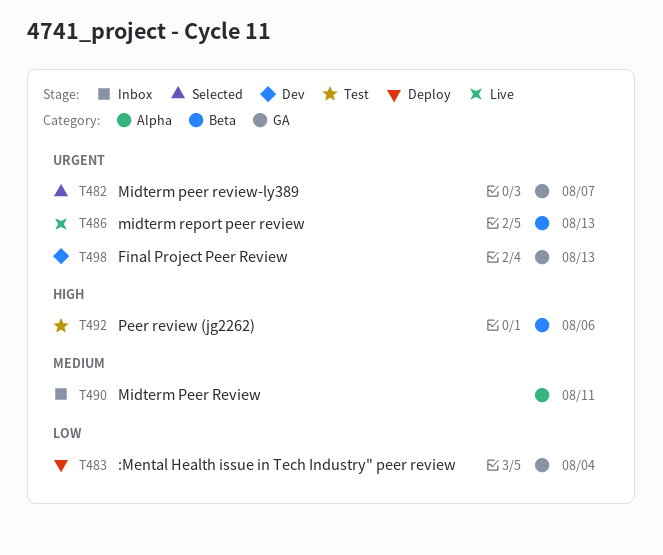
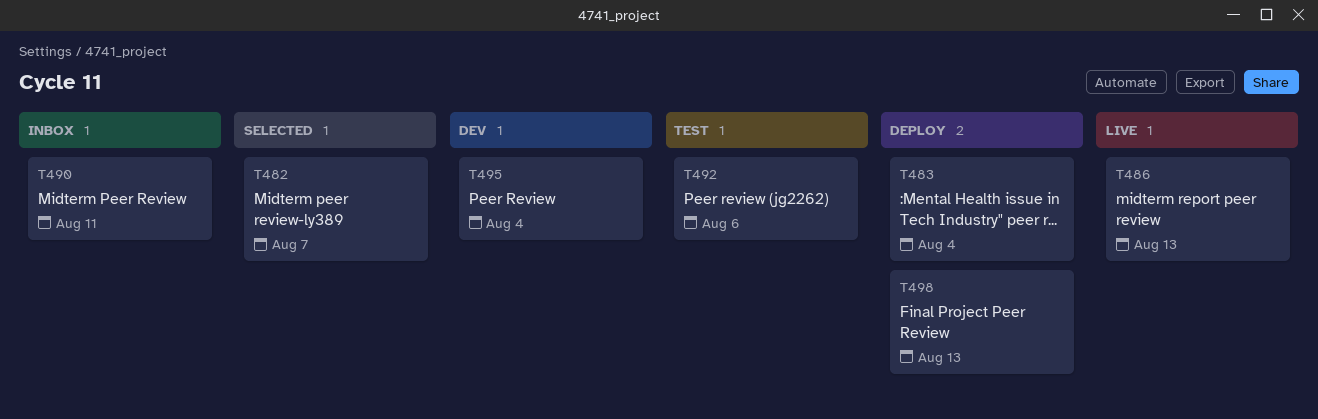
T495: none -> present
T498, status: Dev -> Deploy

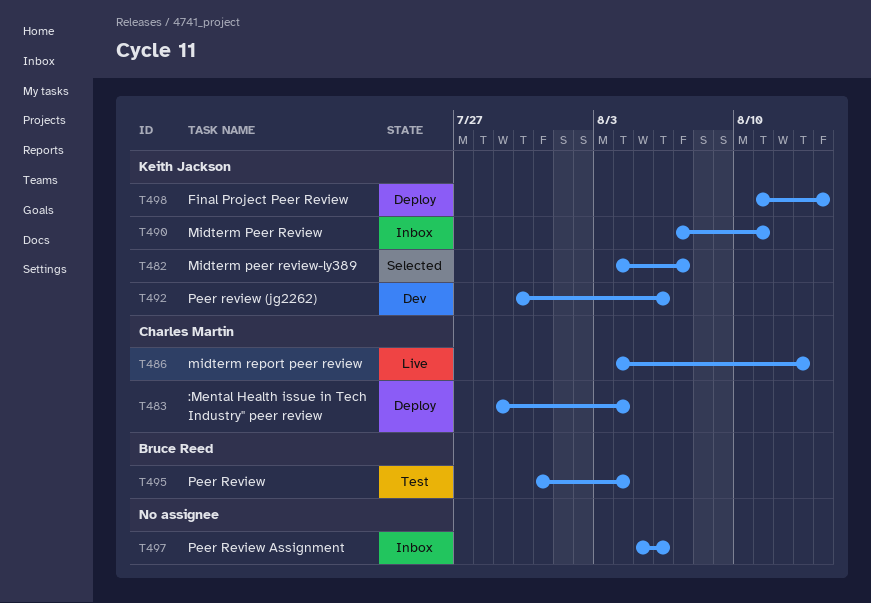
T492, status: Test -> Dev
T495, status: Dev -> Test
T497: none -> present
T498, due: Aug 13 -> Aug 14

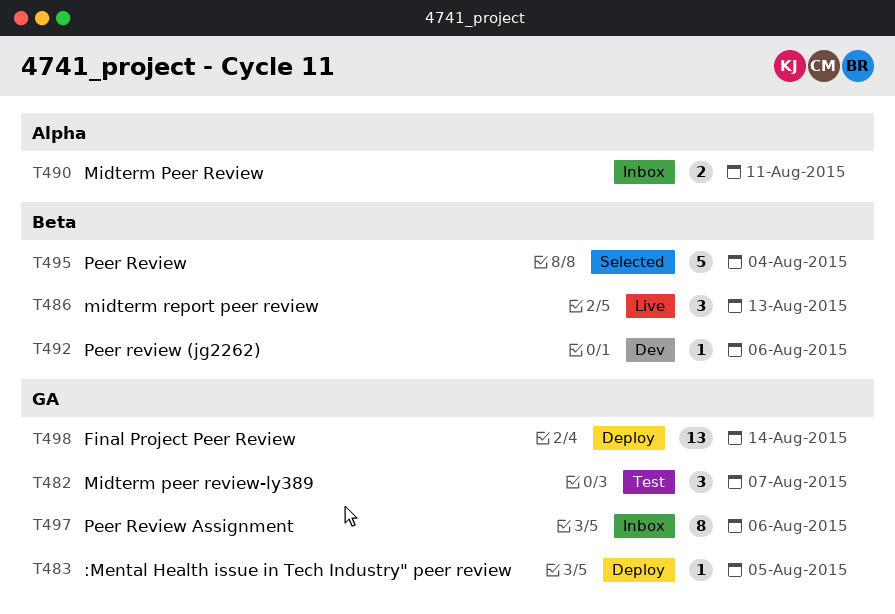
T482, status: Selected -> Test
T483, due: Aug 4 -> Aug 5
T495, status: Test -> Selected

